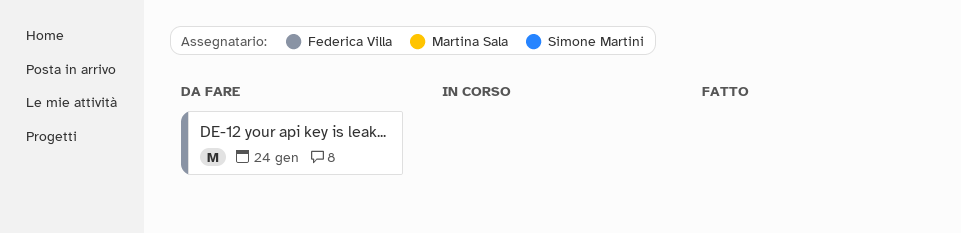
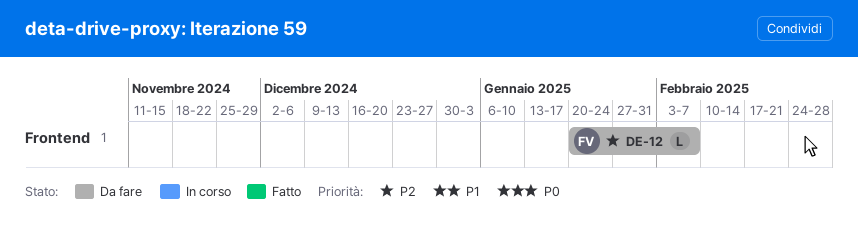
DE-12, estimate: M -> L
DE-12, due: Jan 24 -> Feb 7

